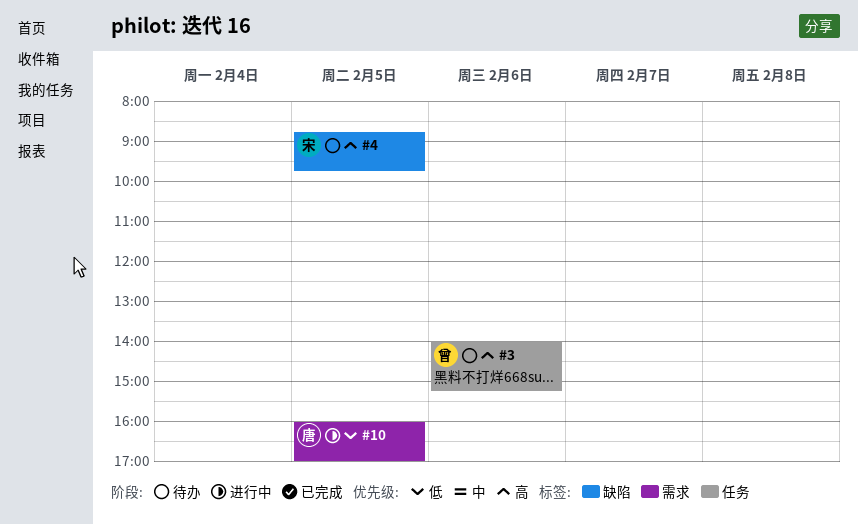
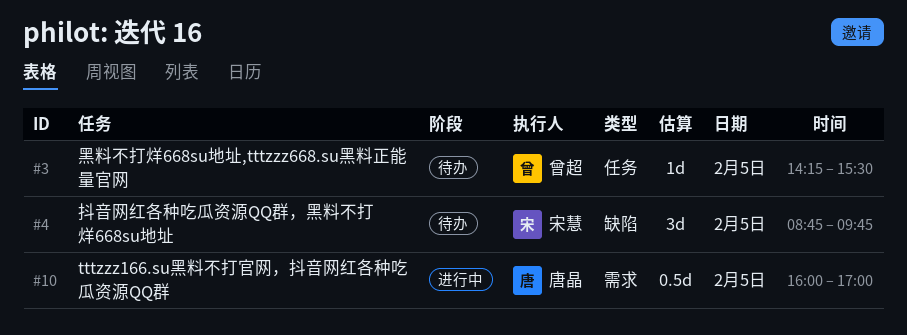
#3, day: Feb 6 -> Feb 5
#3, begins: 14:00 -> 14:15
#3, ends: 15:15 -> 15:30

